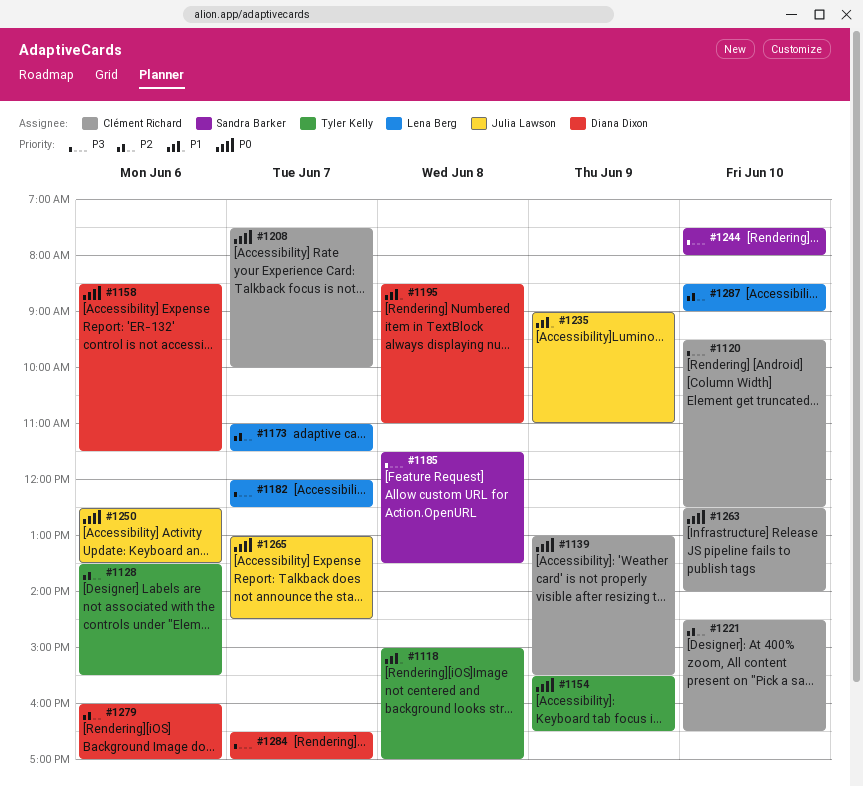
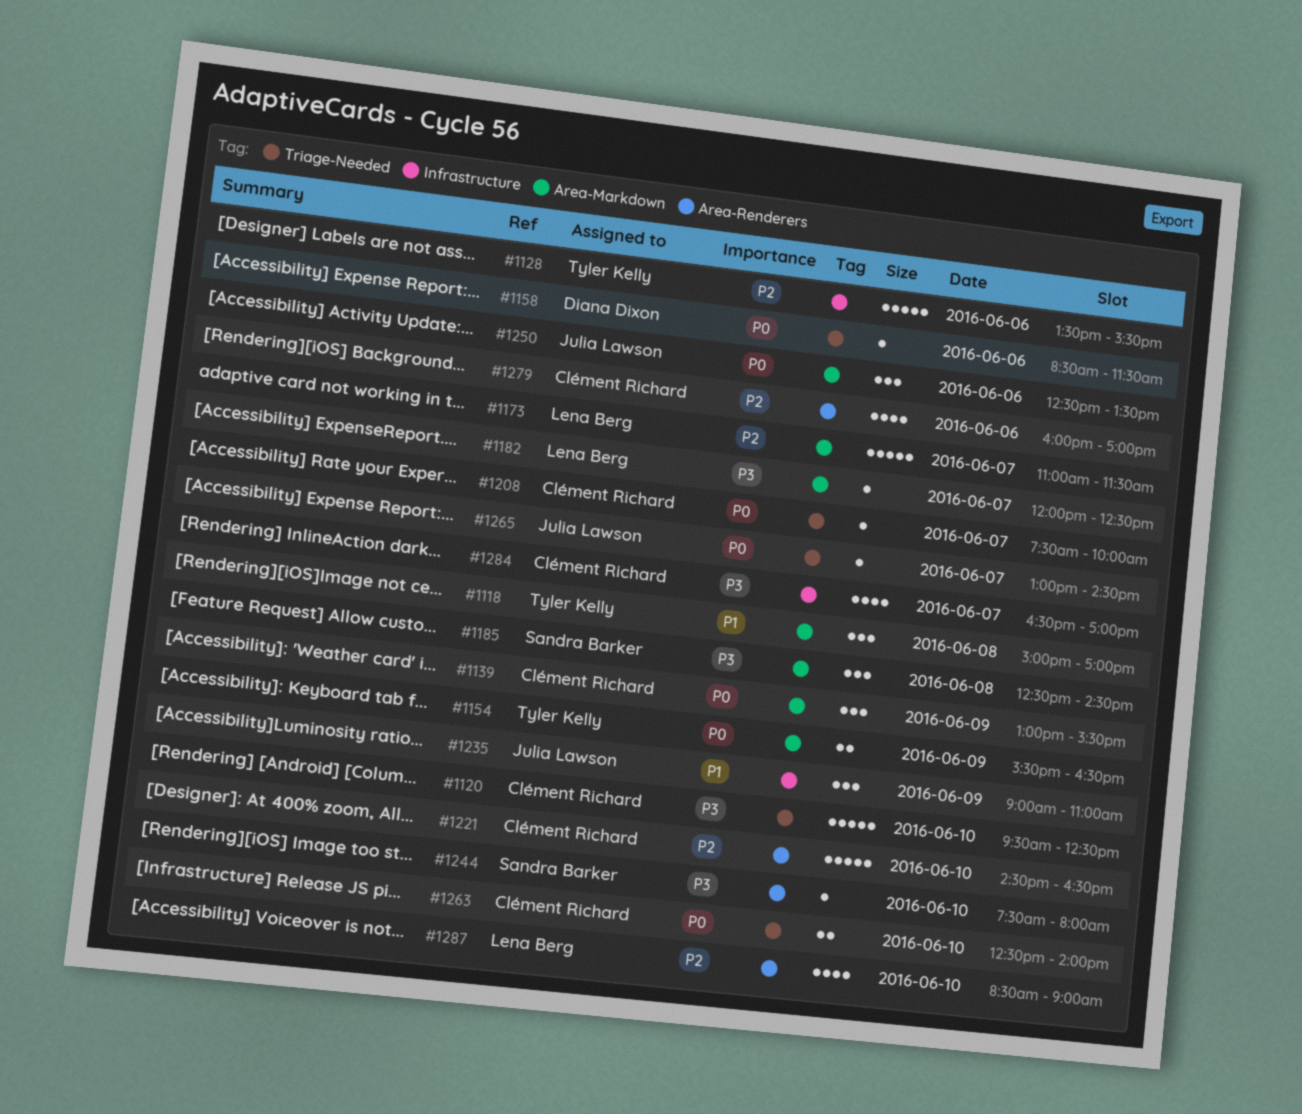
#1185, begins: 11:30 -> 12:30
#1185, ends: 13:30 -> 14:30
#1195: present -> none
#1279, owner: Diana Dixon -> Clément Richard
#1284, owner: Diana Dixon -> Clément Richard

